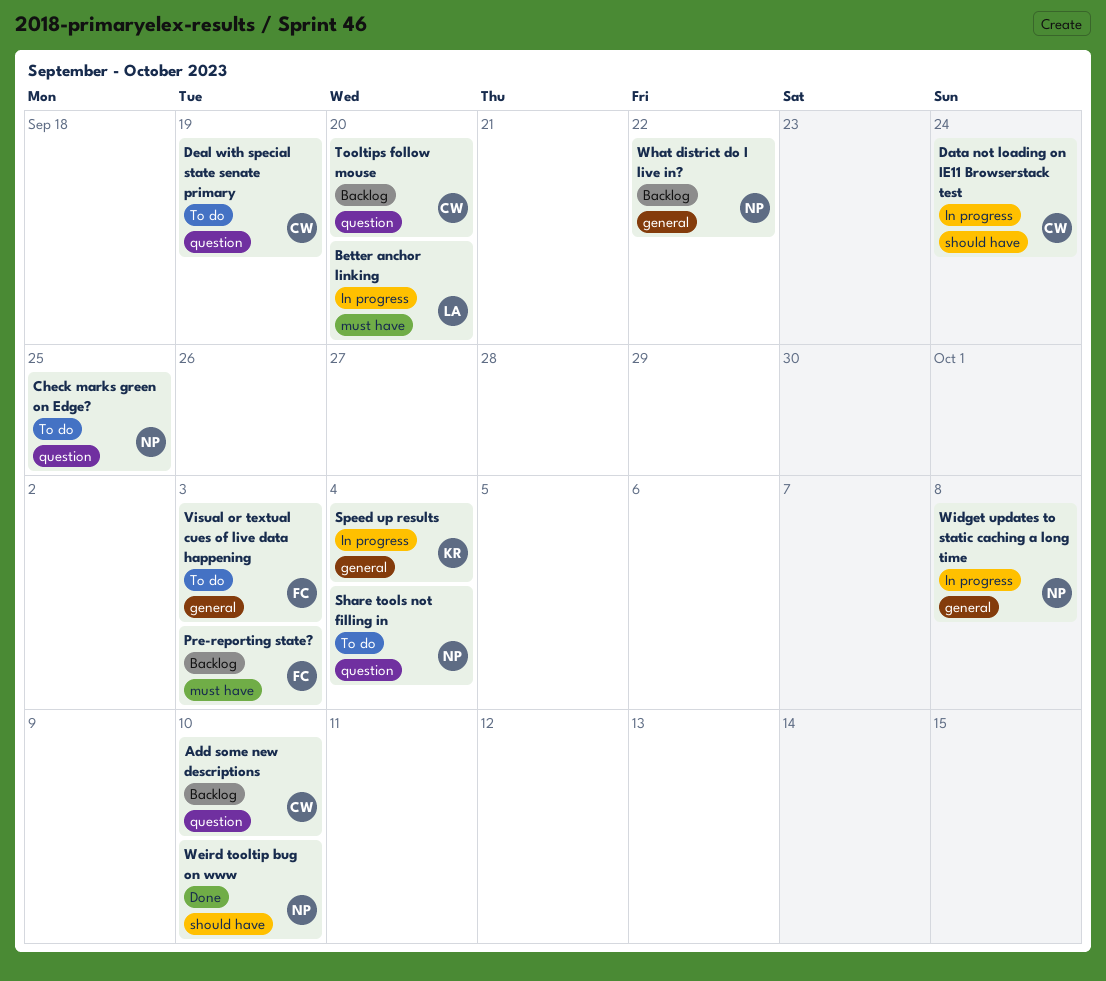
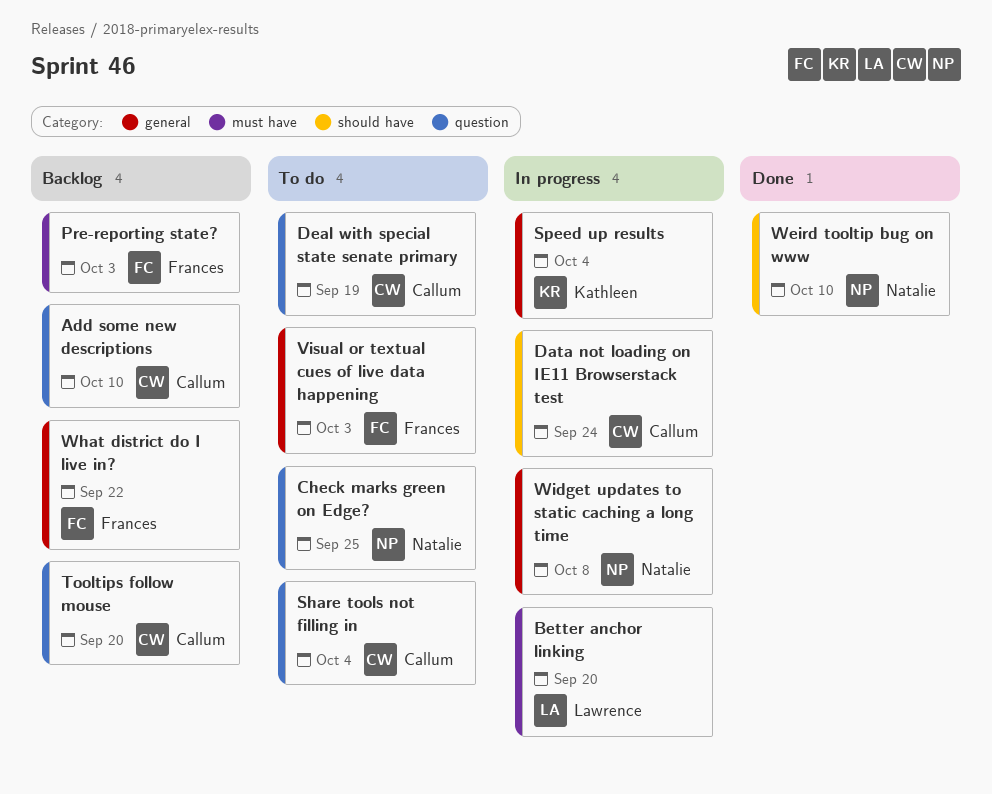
Share tools not filling in, owner: Natalie -> Callum
What district do I live in?, owner: Natalie -> Frances

